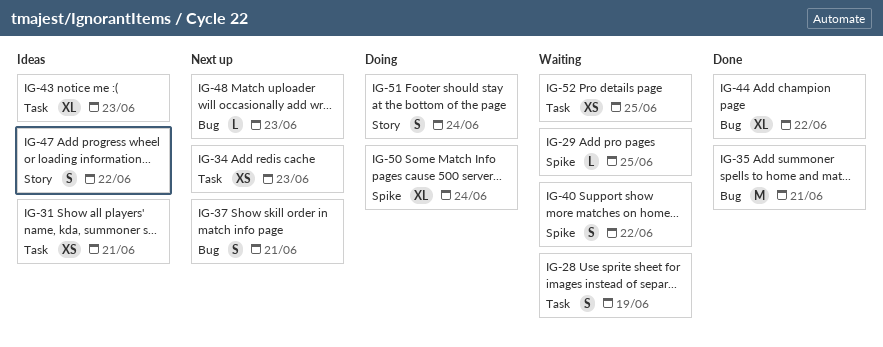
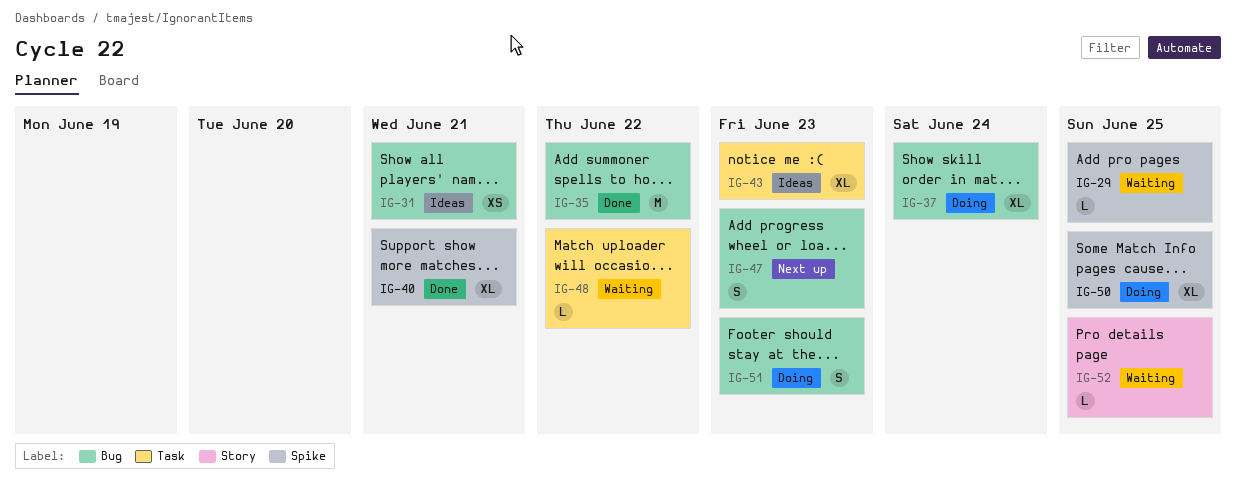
IG-28: present -> none
IG-31, label: Task -> Bug
IG-34: present -> none
IG-35, due: Jun 21 -> Jun 22
IG-37, status: Next up -> Doing
IG-37, estimate: S -> XL
IG-37, due: Jun 21 -> Jun 24
IG-40, status: Waiting -> Done
IG-40, estimate: S -> XL
IG-40, due: Jun 22 -> Jun 21
IG-44: present -> none
IG-47, status: Ideas -> Next up
IG-47, label: Story -> Bug
IG-47, due: Jun 22 -> Jun 23
IG-48, status: Next up -> Waiting
IG-48, label: Bug -> Task
IG-48, due: Jun 23 -> Jun 22
IG-50, due: Jun 24 -> Jun 25
IG-51, label: Story -> Bug
IG-51, due: Jun 24 -> Jun 23
IG-52, label: Task -> Story
IG-52, estimate: XS -> L

